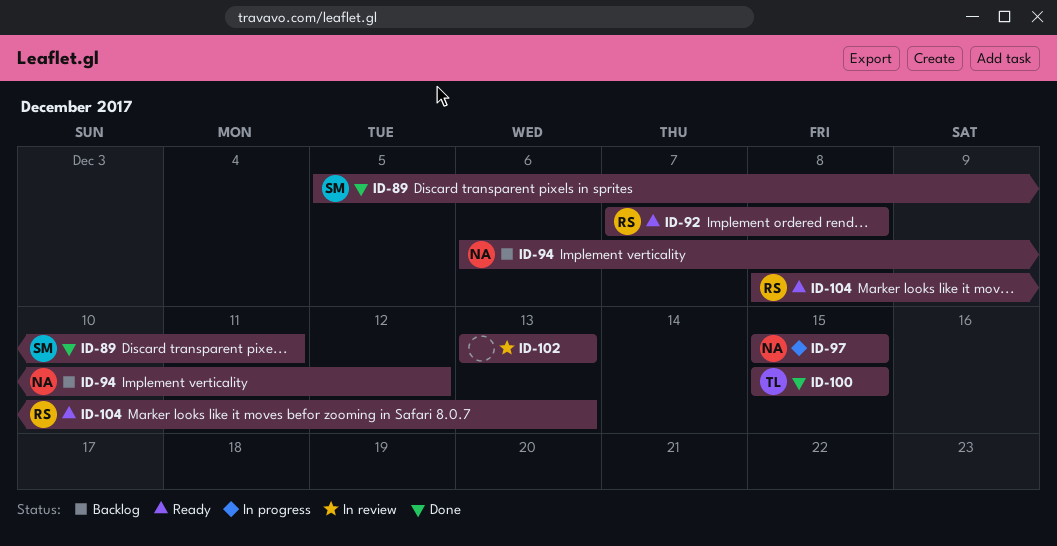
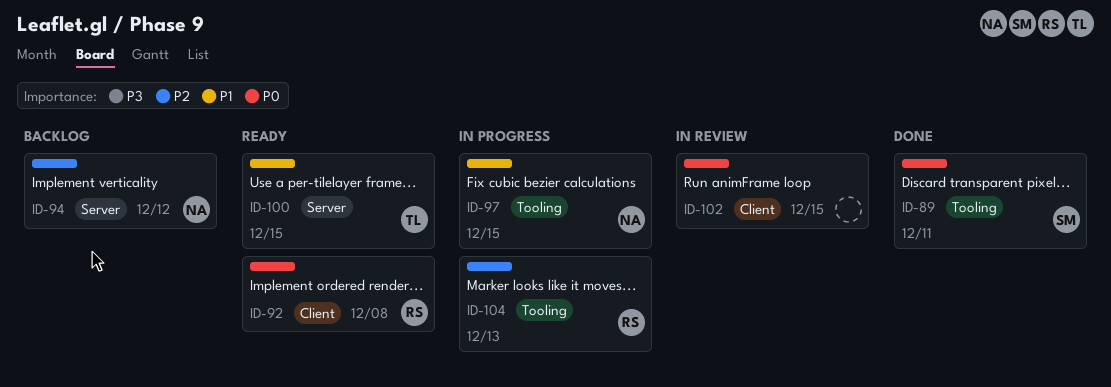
ID-100, status: Done -> Ready
ID-102, due: Dec 13 -> Dec 15
ID-104, status: Ready -> In progress

